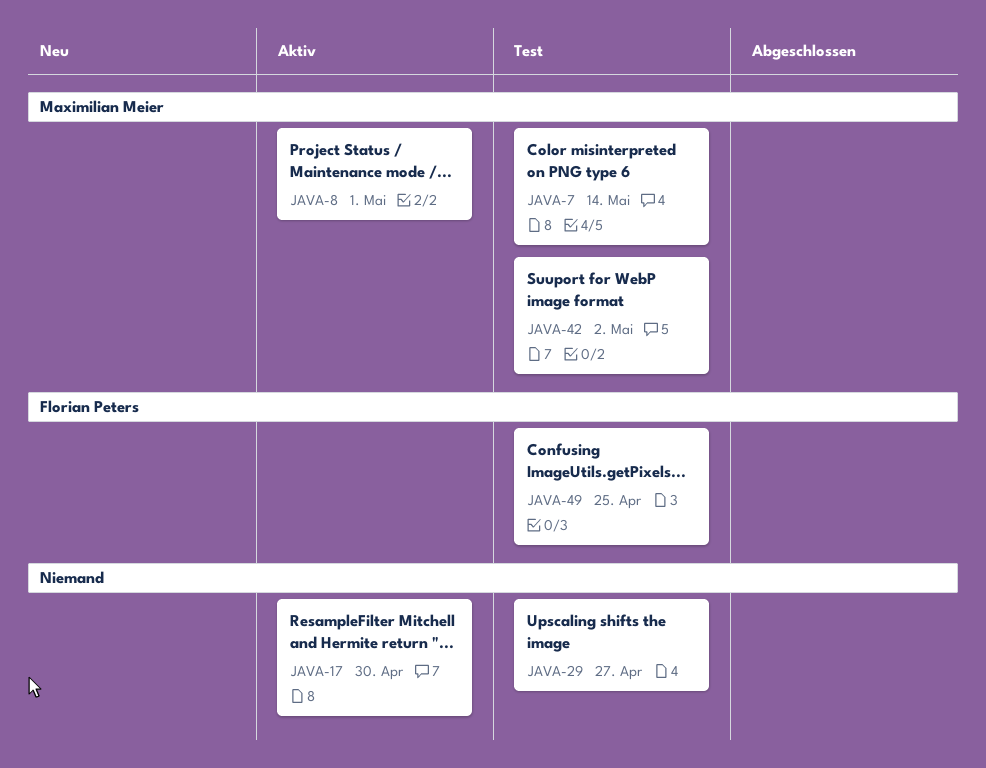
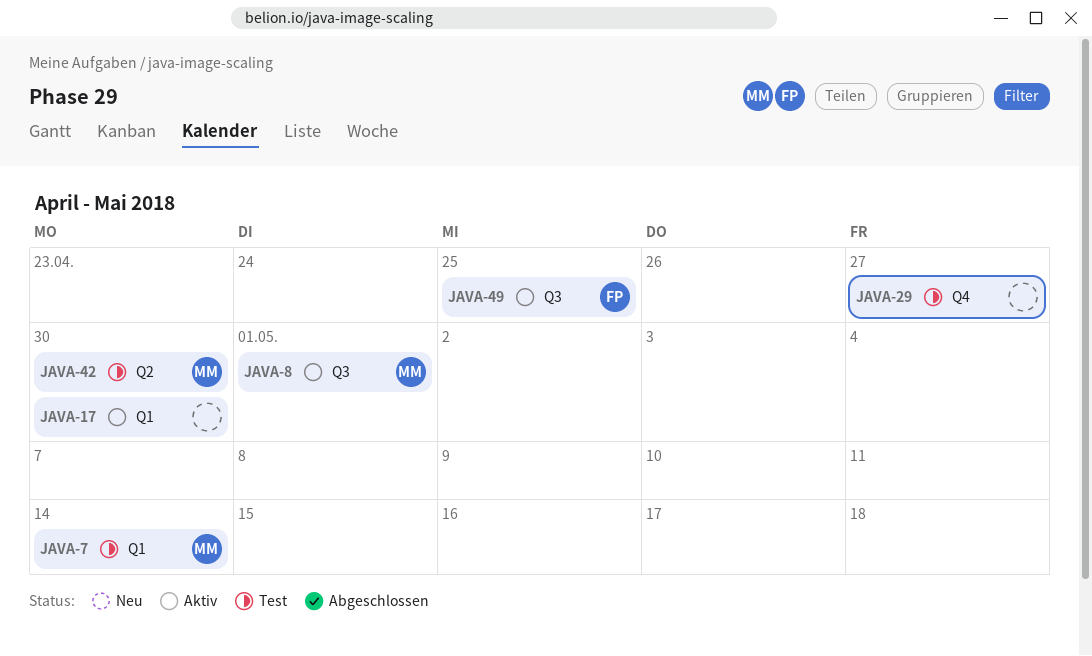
JAVA-42, due: May 2 -> Apr 30
JAVA-49, status: Test -> Aktiv

